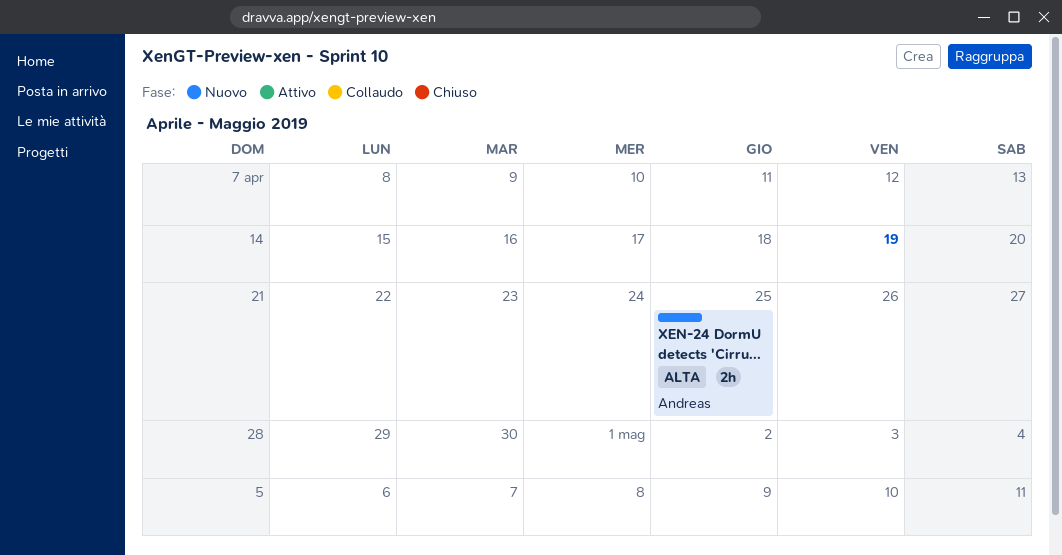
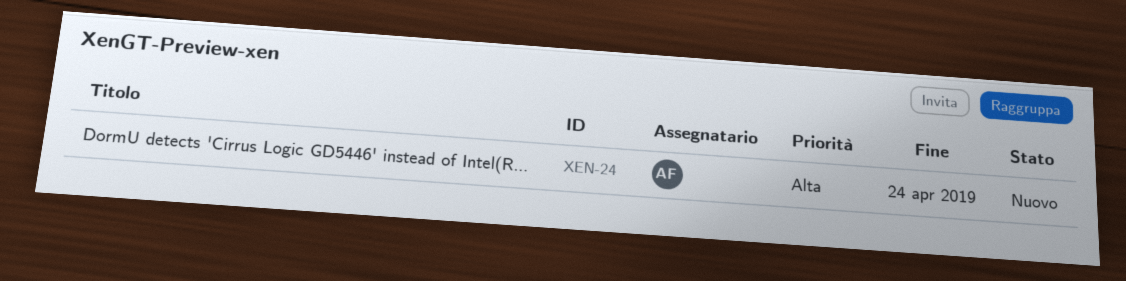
XEN-24, due: Apr 25 -> Apr 24

